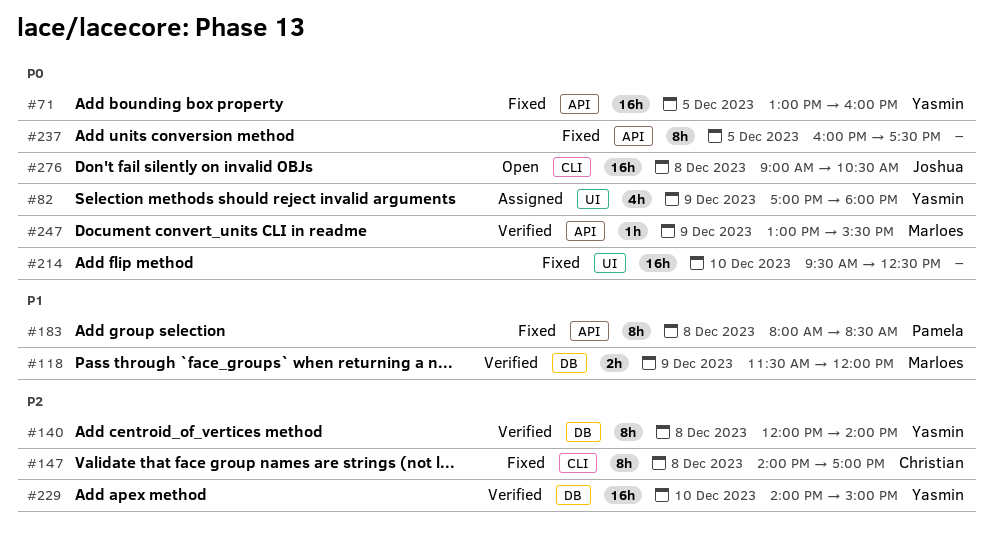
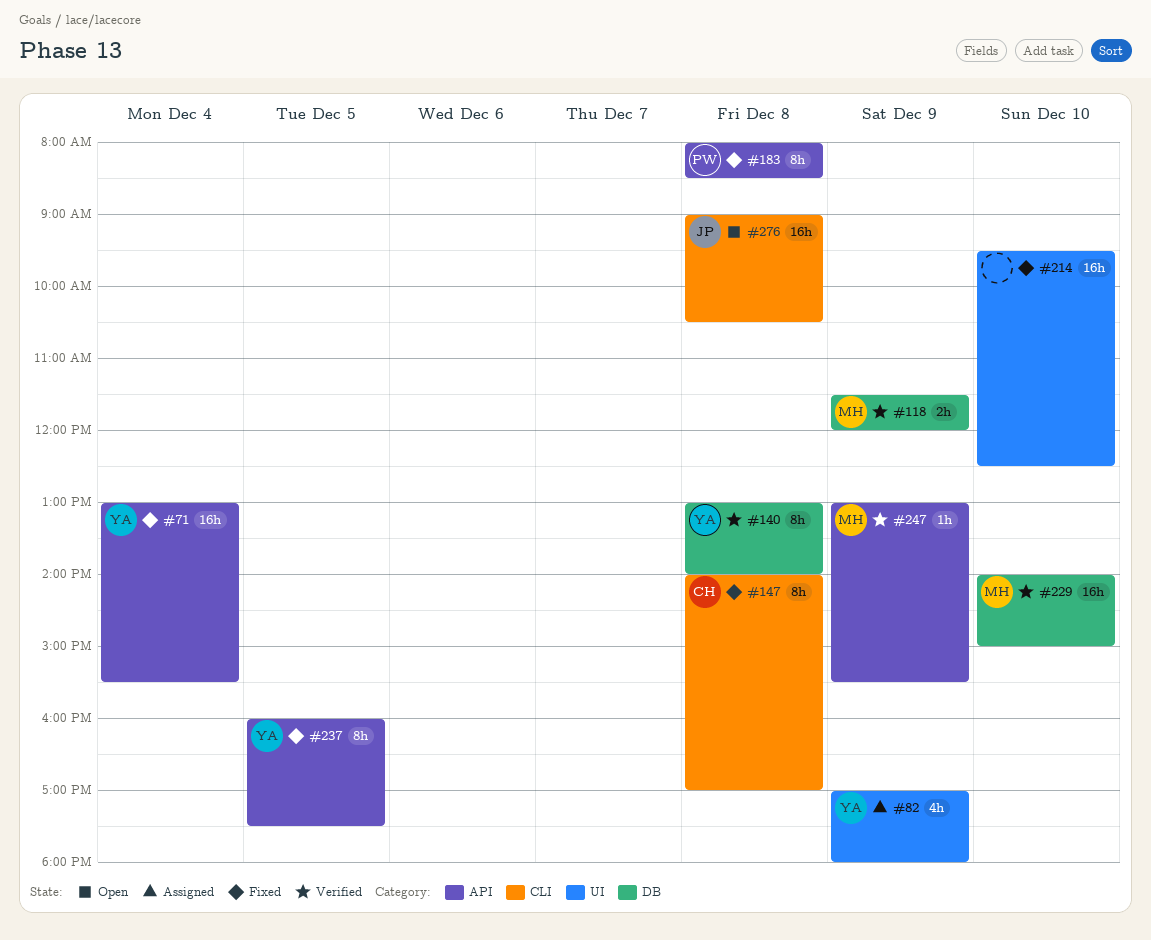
#71, day: Dec 5 -> Dec 4
#71, ends: 16:00 -> 15:30
#140, begins: 12:00 -> 13:00
#229, owner: Yasmin -> Marloes
#237, owner: none -> Yasmin

